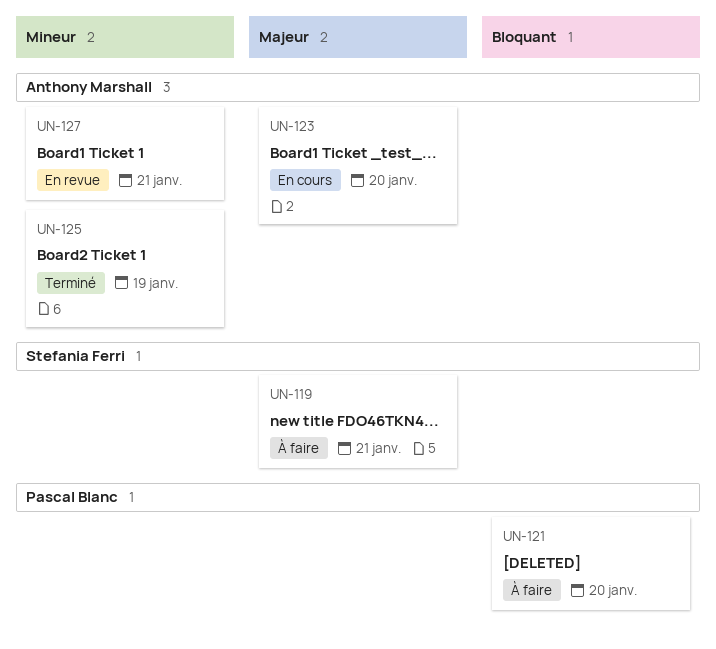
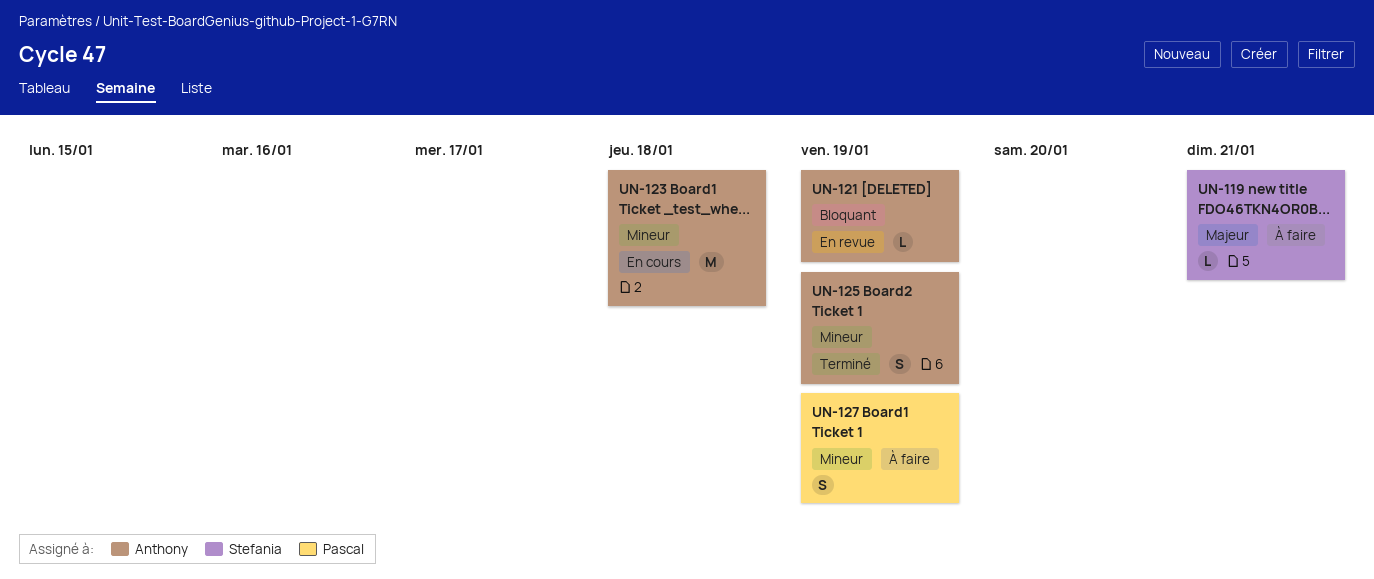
UN-121, status: À faire -> En revue
UN-121, owner: Pascal Blanc -> Anthony Marshall
UN-121, due: Jan 20 -> Jan 19
UN-123, priority: Majeur -> Mineur
UN-123, due: Jan 20 -> Jan 18
UN-127, status: En revue -> À faire
UN-127, owner: Anthony Marshall -> Pascal Blanc
UN-127, due: Jan 21 -> Jan 19

